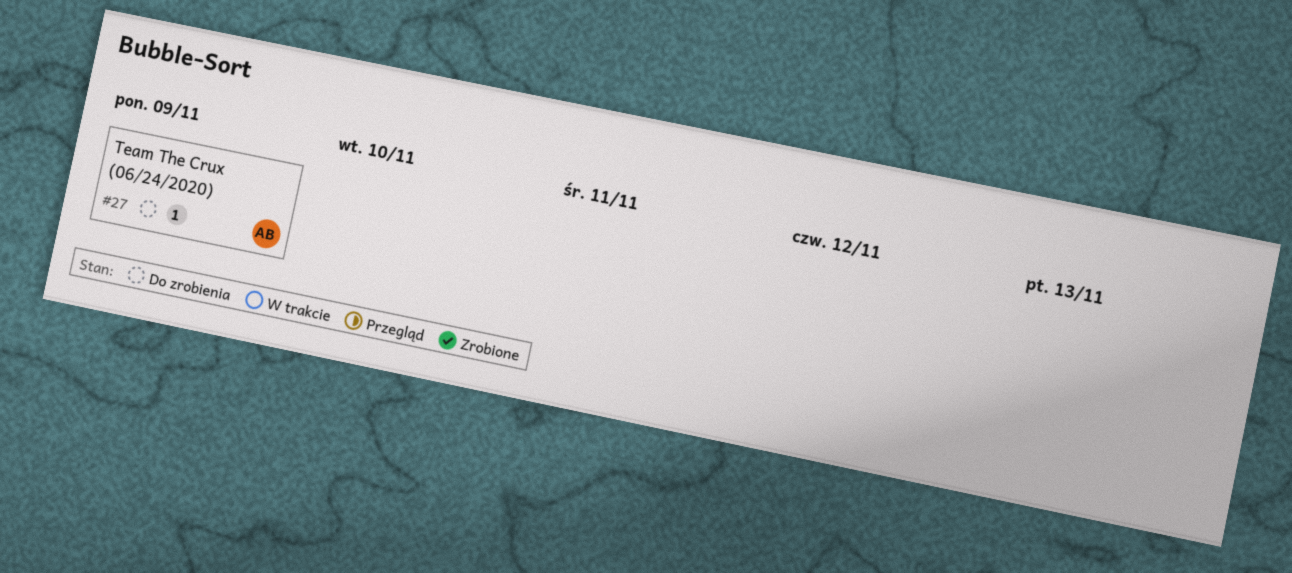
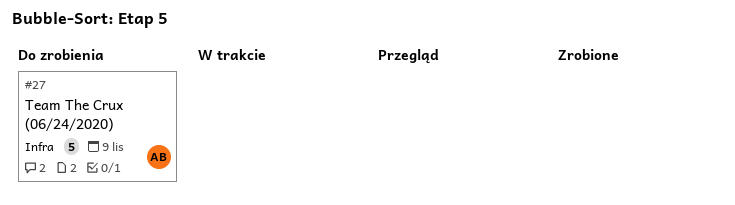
#27, estimate: 1 -> 5

